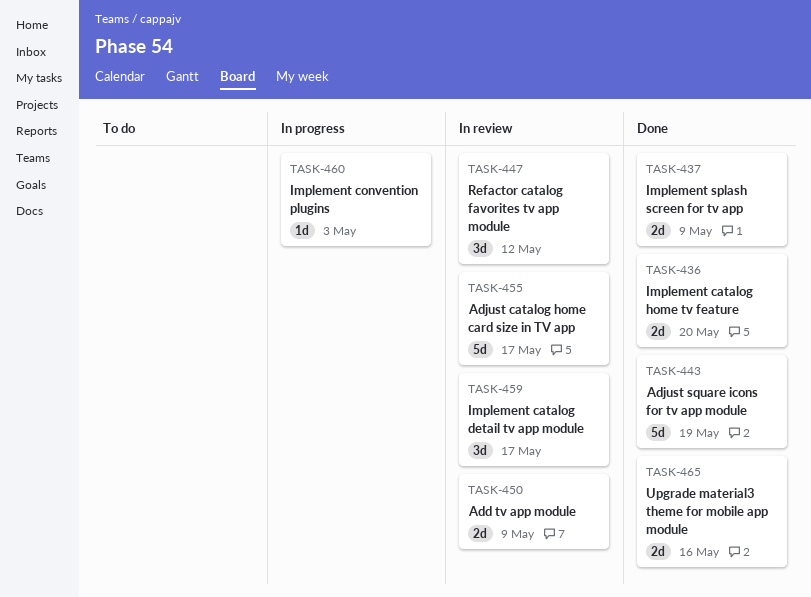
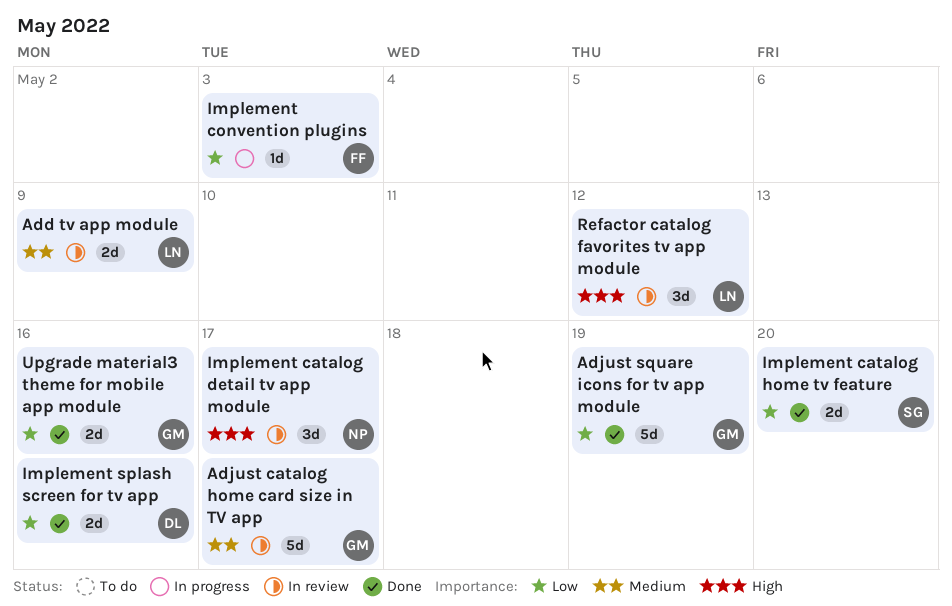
Implement splash screen for tv app, due: May 9 -> May 16

